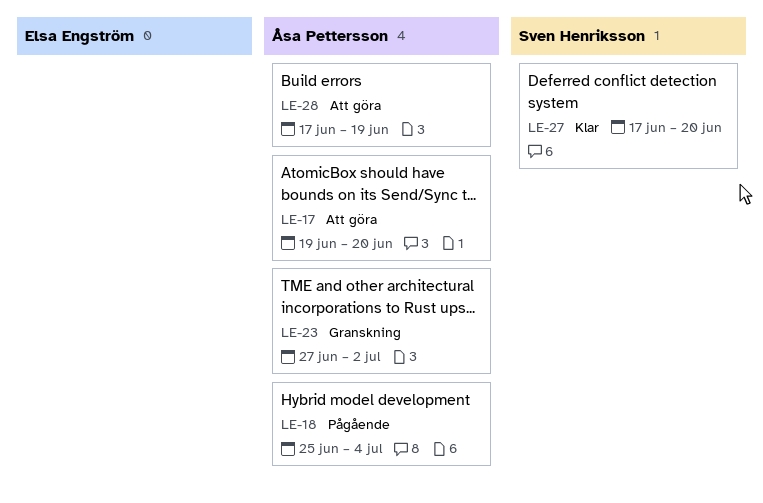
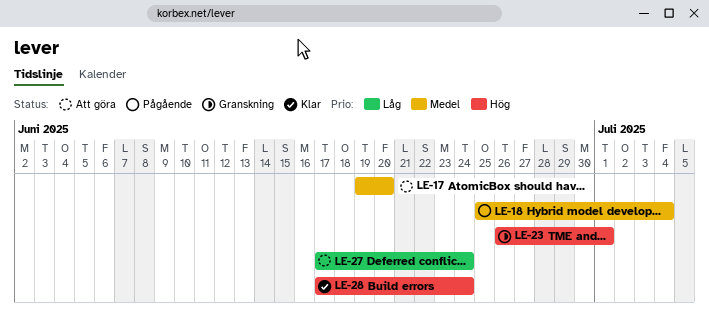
LE-23, start: Jun 27 -> Jun 26
LE-23, due: Jul 2 -> Jul 1
LE-27, status: Klar -> Att göra
LE-27, due: Jun 20 -> Jun 24
LE-28, status: Att göra -> Klar
LE-28, due: Jun 19 -> Jun 24

